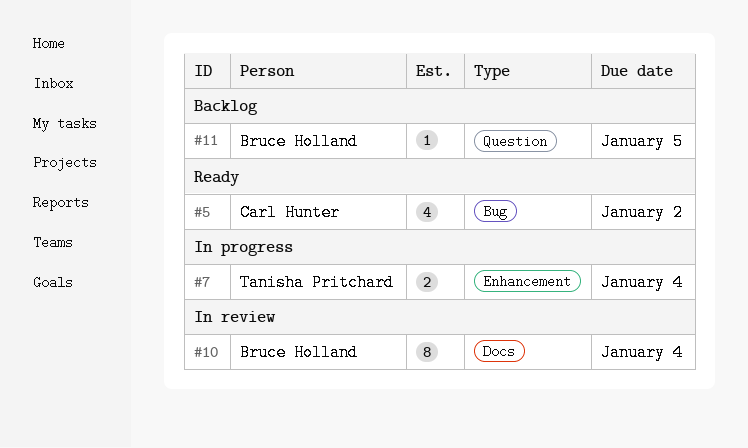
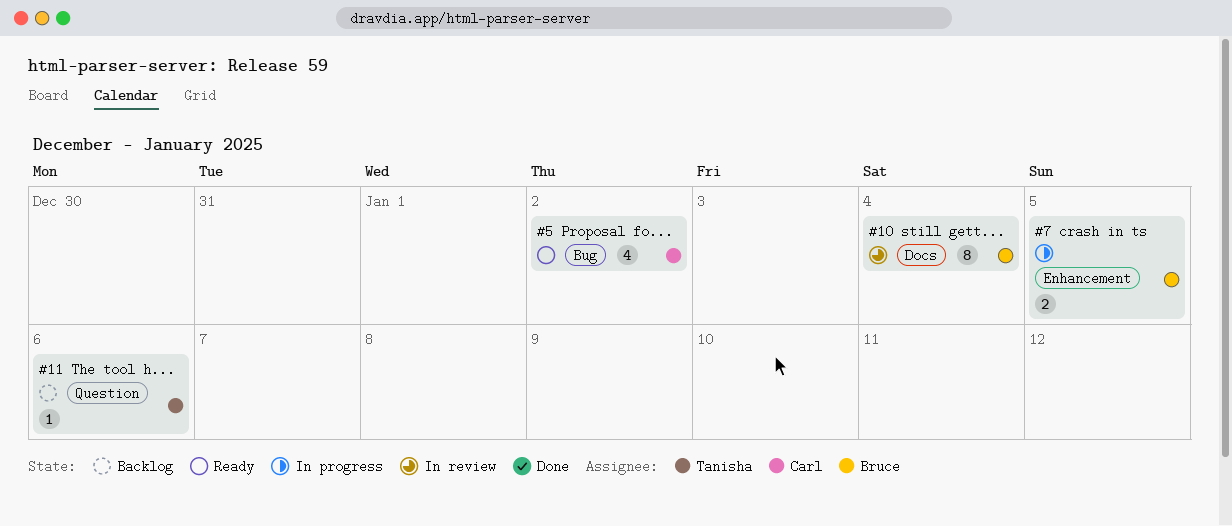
#7, owner: Tanisha Pritchard -> Bruce Holland
#7, due: Jan 4 -> Jan 5
#11, owner: Bruce Holland -> Tanisha Pritchard
#11, due: Jan 5 -> Jan 6

